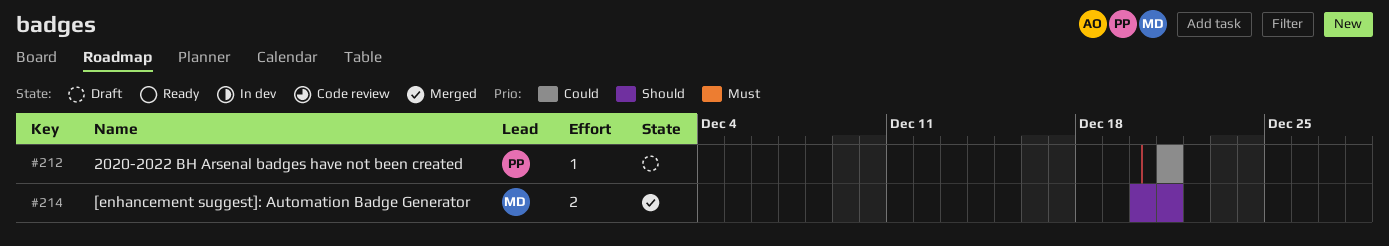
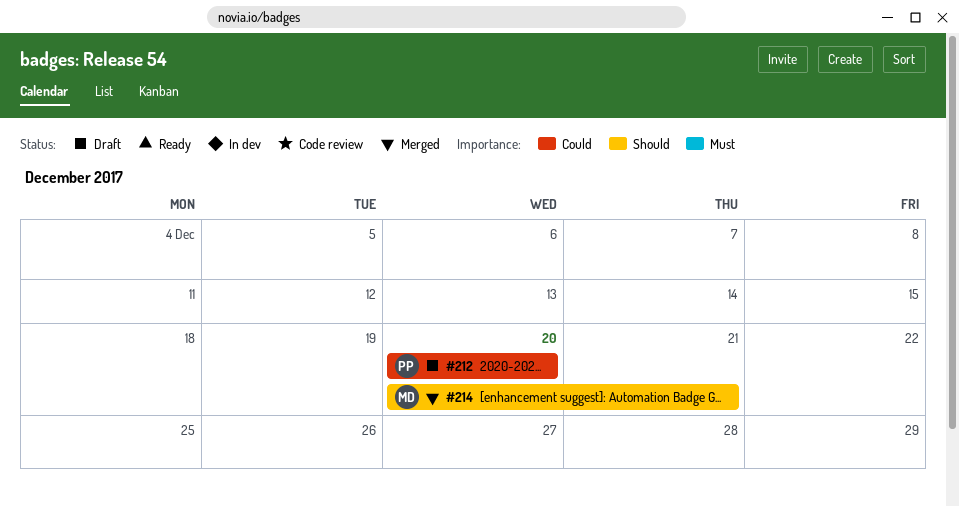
#212, start: Dec 21 -> Dec 20
#212, due: Dec 21 -> Dec 20

